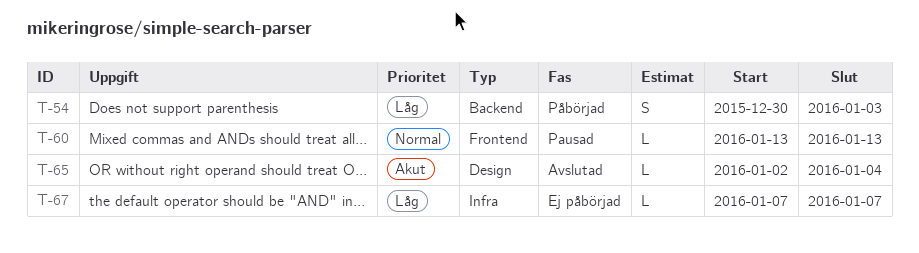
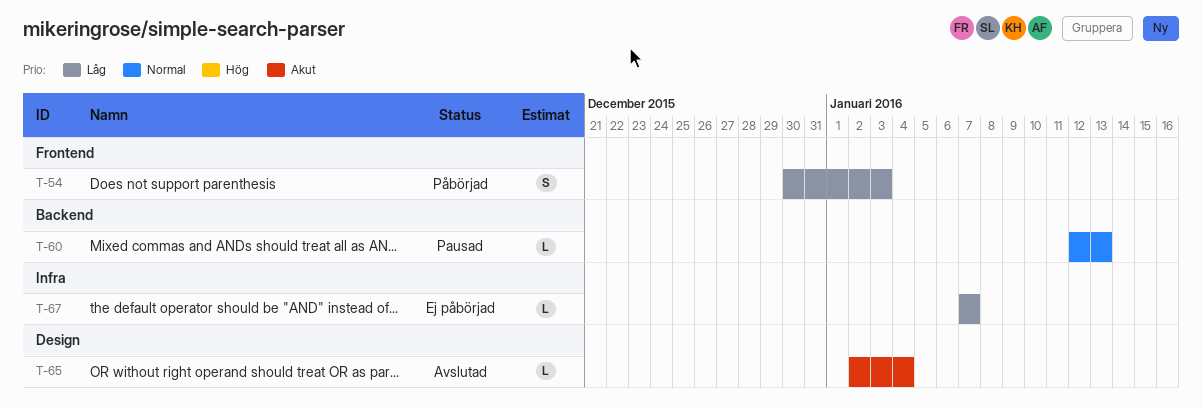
T-54, label: Backend -> Frontend
T-60, label: Frontend -> Backend
T-60, start: Jan 13 -> Jan 12

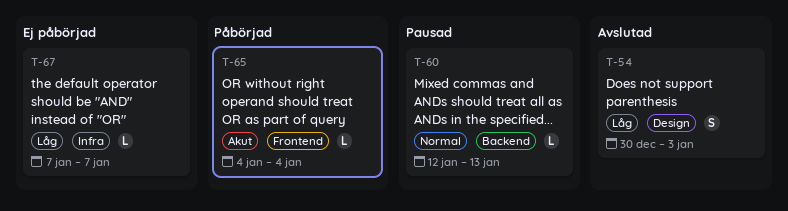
T-54, status: Påbörjad -> Avslutad
T-54, label: Frontend -> Design
T-65, status: Avslutad -> Påbörjad
T-65, label: Design -> Frontend
T-65, start: Jan 2 -> Jan 4

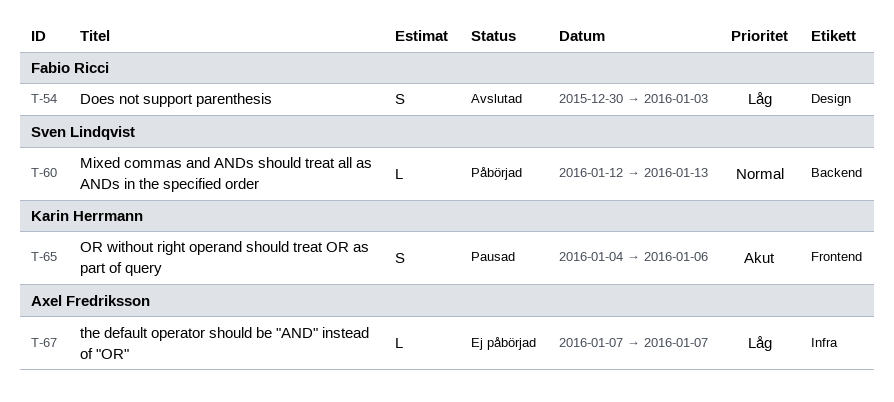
T-60, status: Pausad -> Påbörjad
T-65, status: Påbörjad -> Pausad
T-65, estimate: L -> S
T-65, due: Jan 4 -> Jan 6

